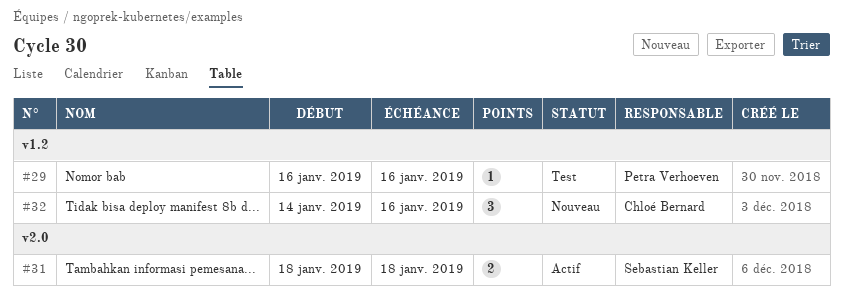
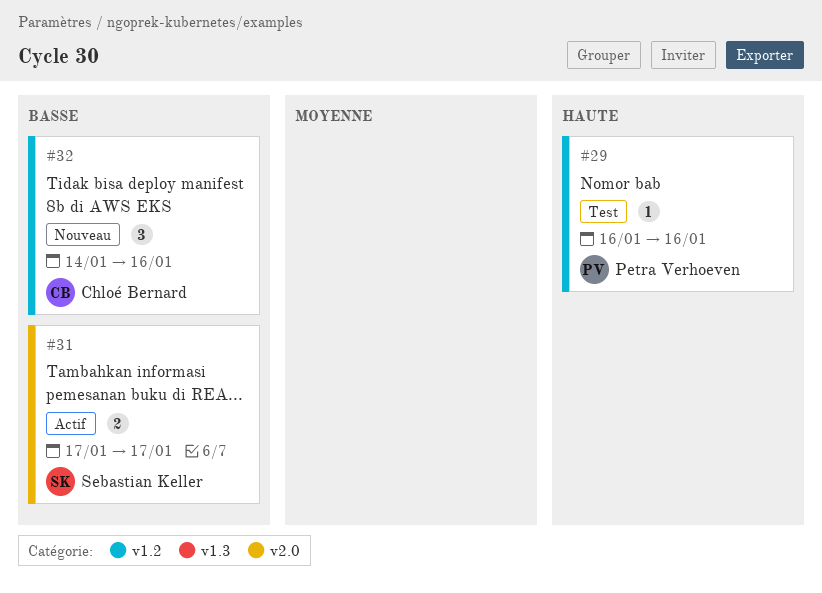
#31, start: Jan 18 -> Jan 17
#31, due: Jan 18 -> Jan 17

